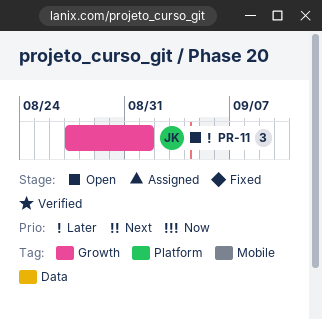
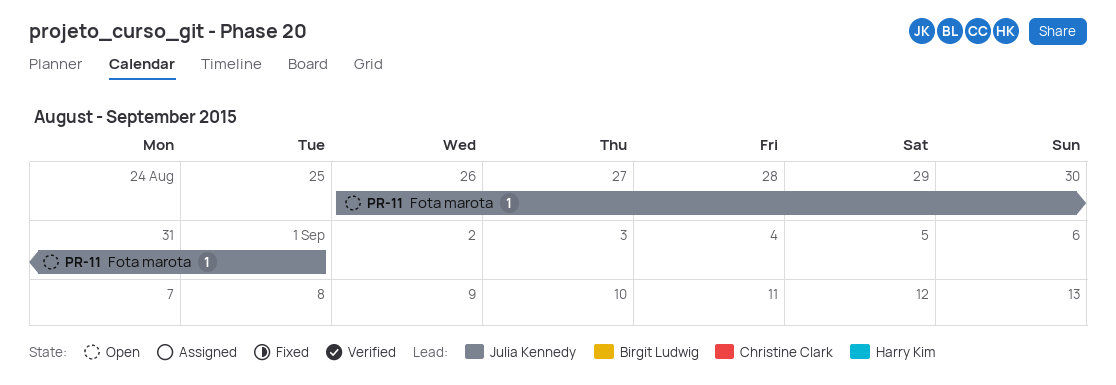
PR-11, estimate: 3 -> 1
PR-11, start: Aug 27 -> Aug 26

